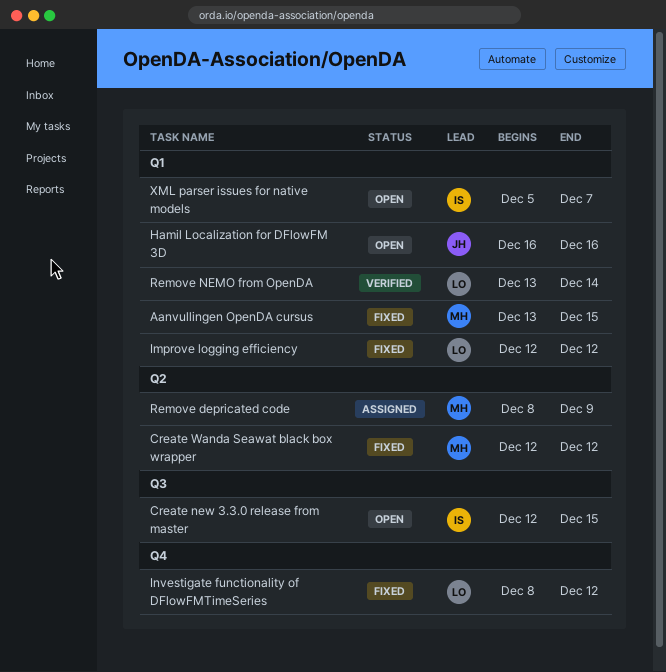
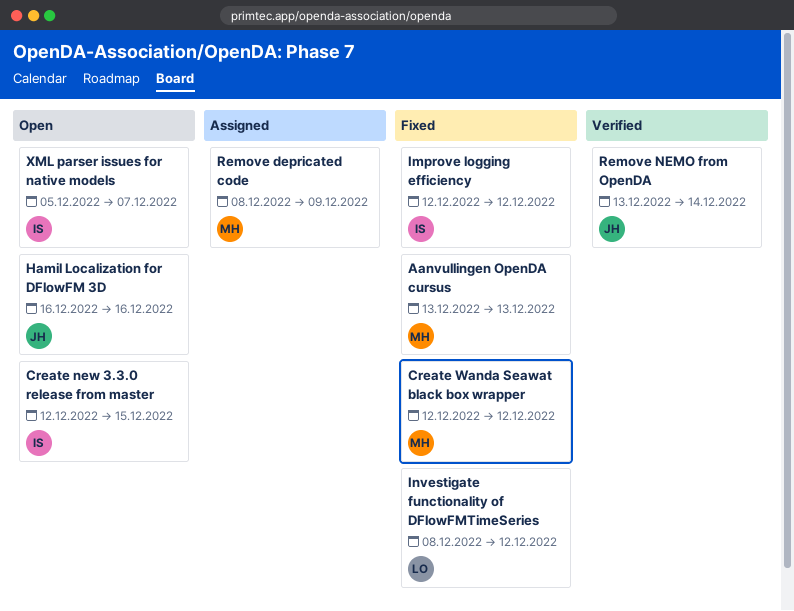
Aanvullingen OpenDA cursus, due: Dec 15 -> Dec 13
Improve logging efficiency, owner: LO -> IS
Remove NEMO from OpenDA, owner: LO -> JH

